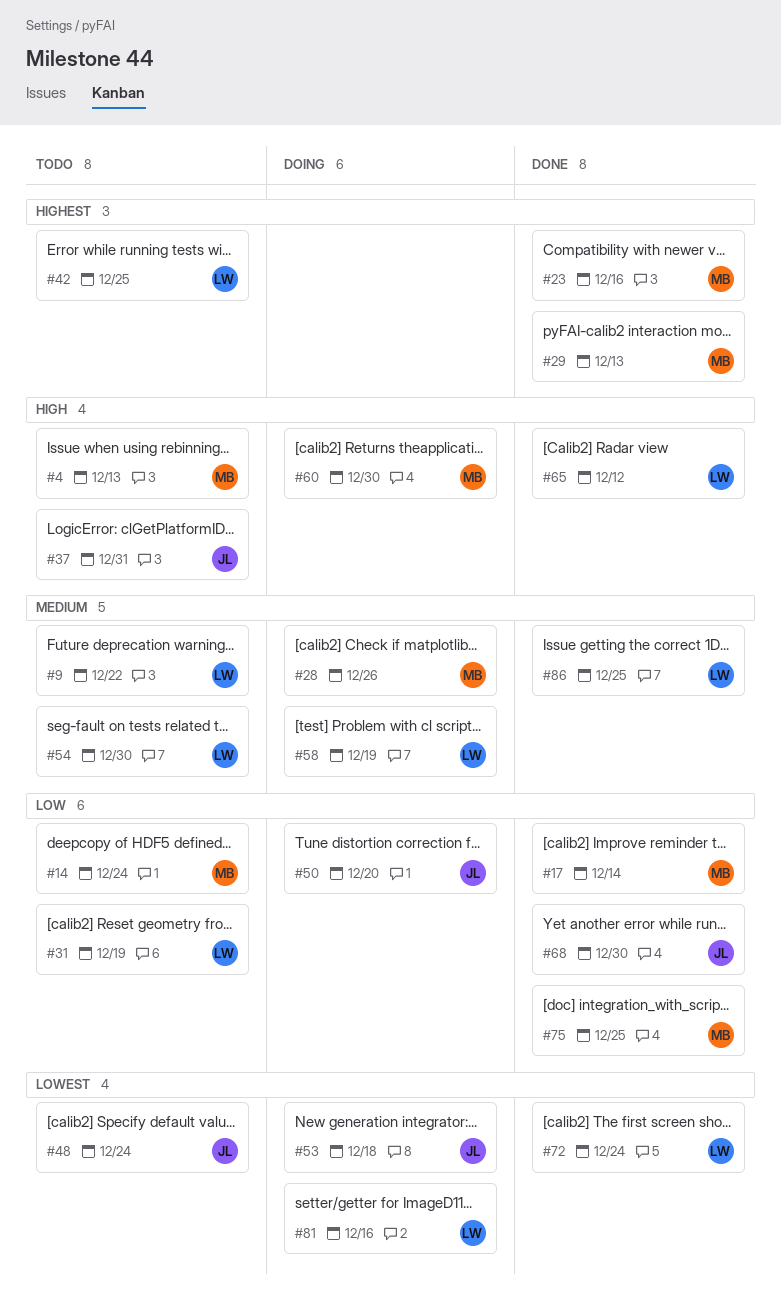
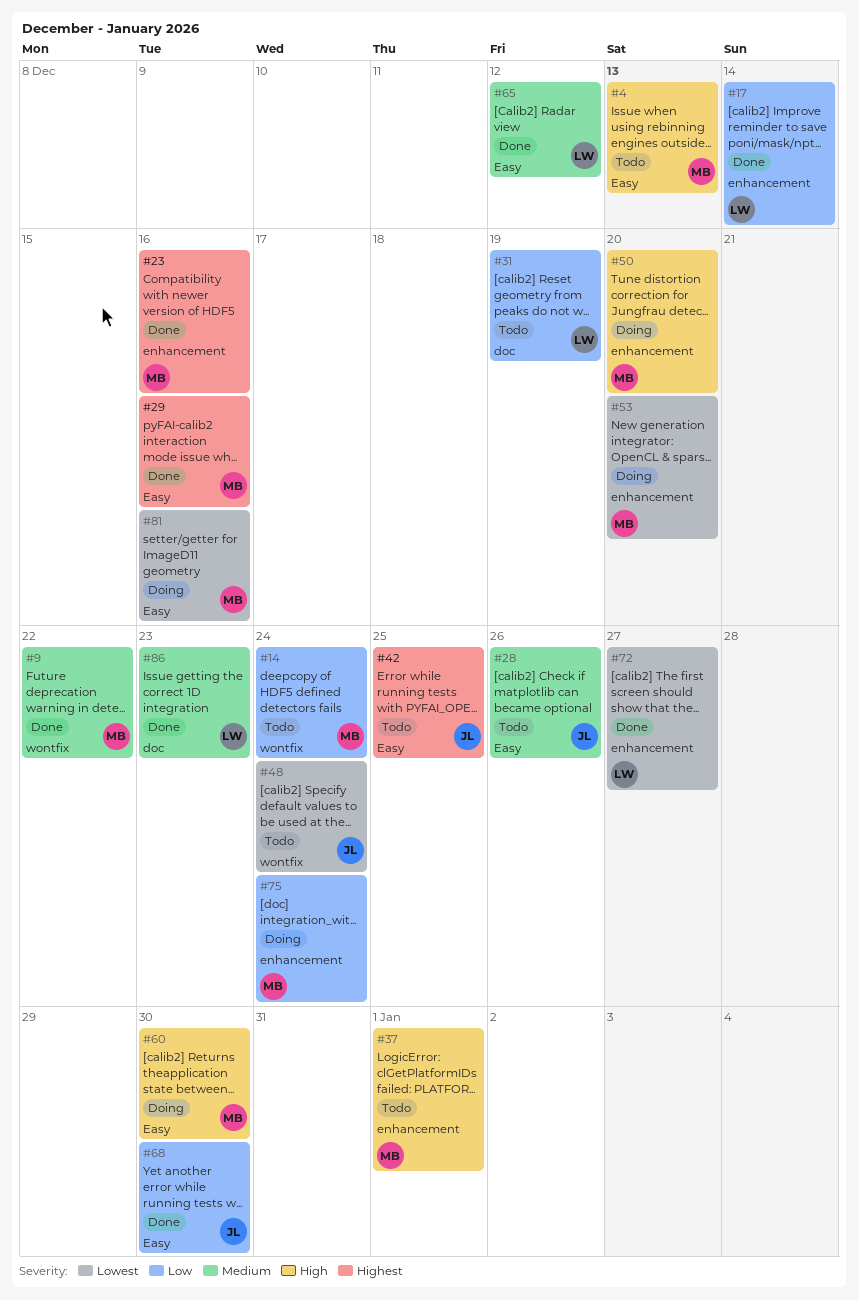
#9, status: Todo -> Done
#9, owner: LW -> MB
#17, owner: MB -> LW
#28, status: Doing -> Todo
#28, owner: MB -> JL
#29, due: Dec 13 -> Dec 16
#37, owner: JL -> MB
#37, due: Dec 31 -> Jan 1
#42, owner: LW -> JL
#50, owner: JL -> MB
#50, priority: Low -> High
#53, owner: JL -> MB
#53, due: Dec 18 -> Dec 20
#54: present -> none
#58: present -> none
#65, priority: High -> Medium
#72, due: Dec 24 -> Dec 27
#75, status: Done -> Doing
#75, due: Dec 25 -> Dec 24
#81, owner: LW -> MB
#86, due: Dec 25 -> Dec 23

